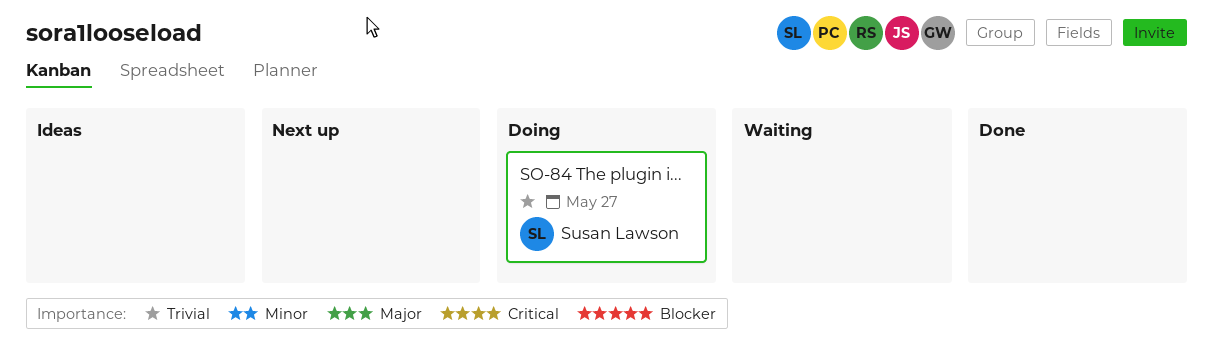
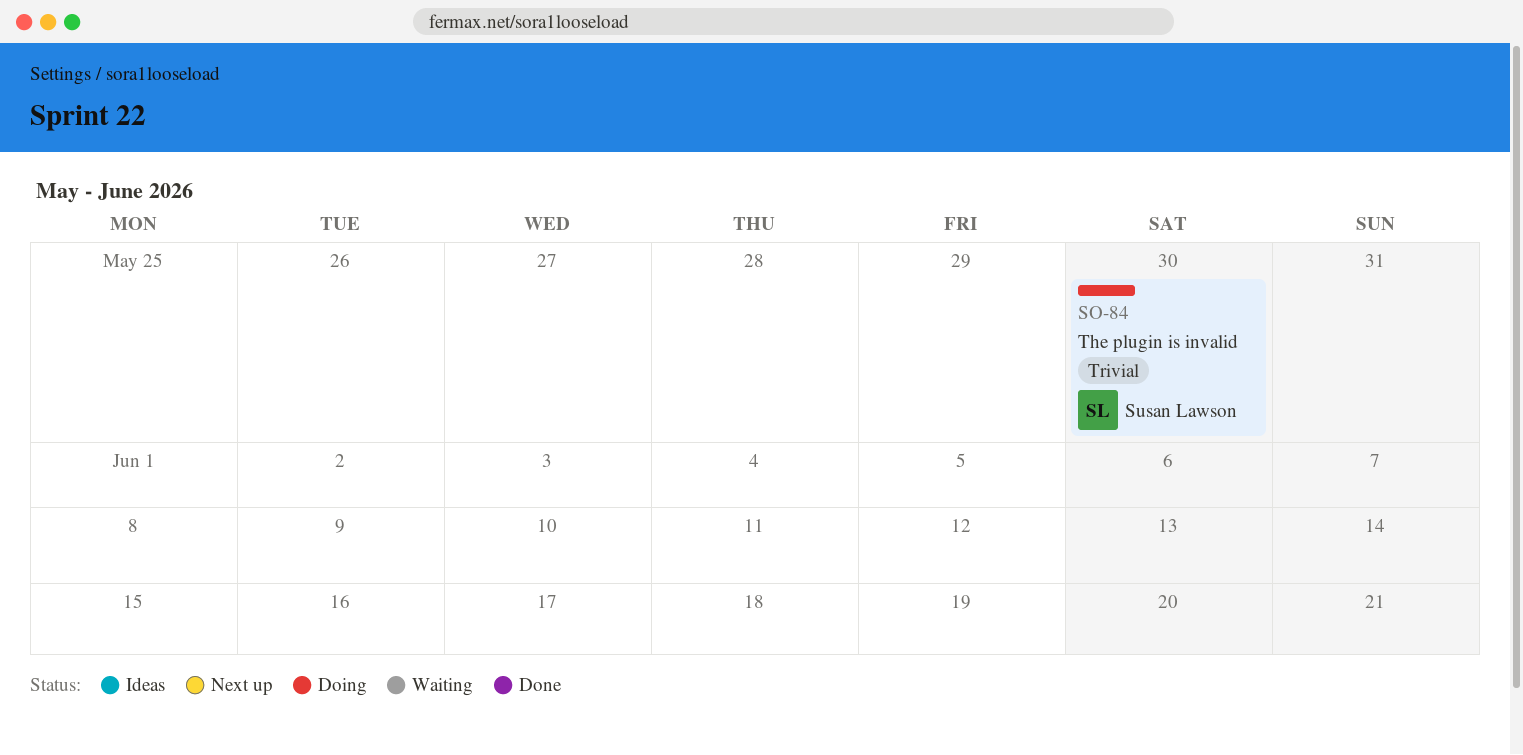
SO-84, due: May 27 -> May 30

